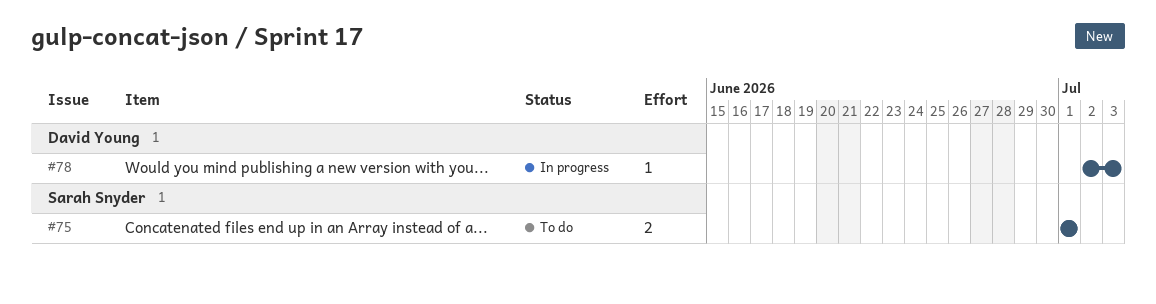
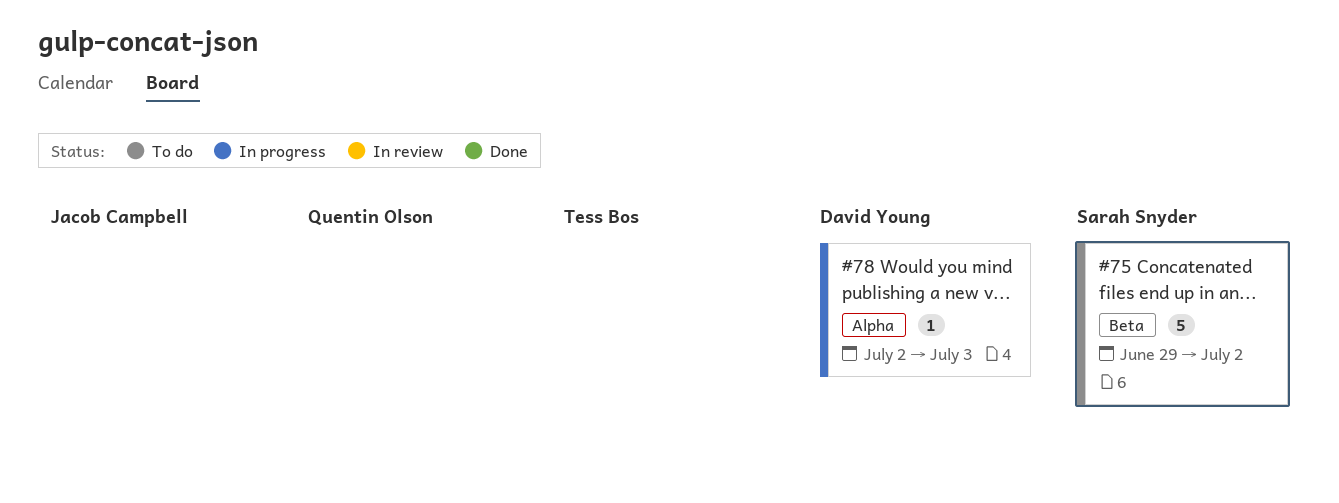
#75, estimate: 2 -> 5
#75, start: Jul 1 -> Jun 29
#75, due: Jul 1 -> Jul 2

